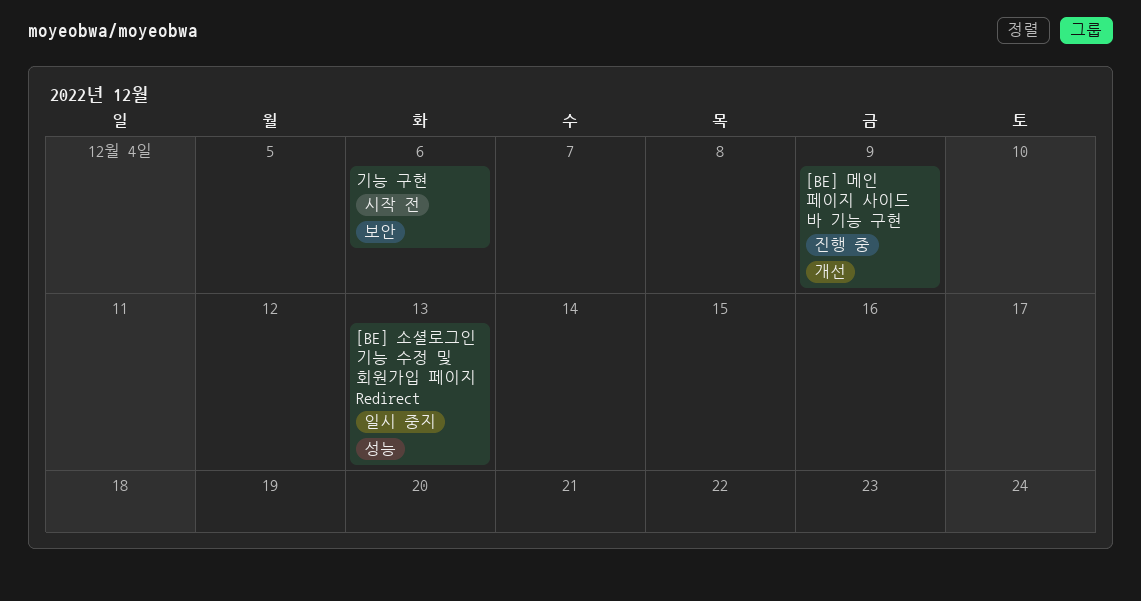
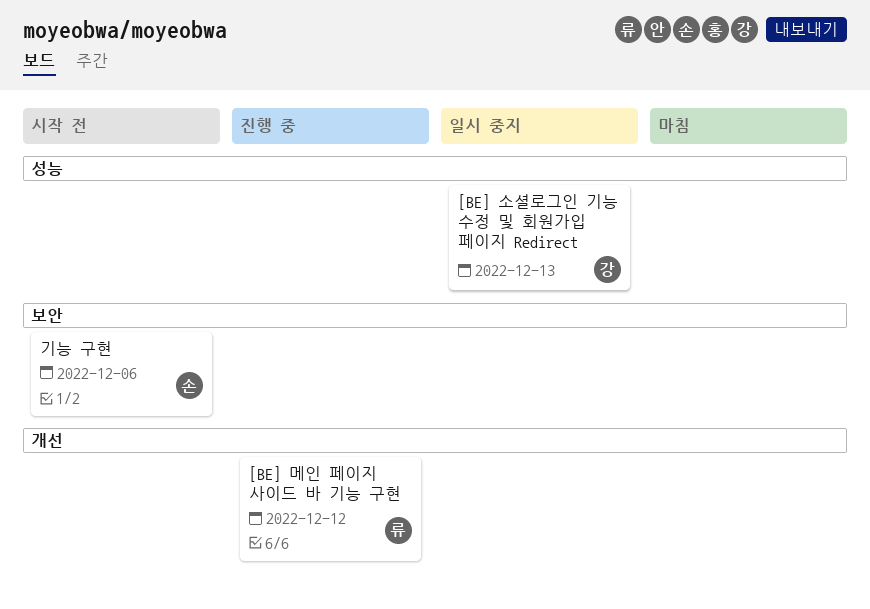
[BE] 메인 페이지 사이드 바 기능 구현, due: Dec 9 -> Dec 12

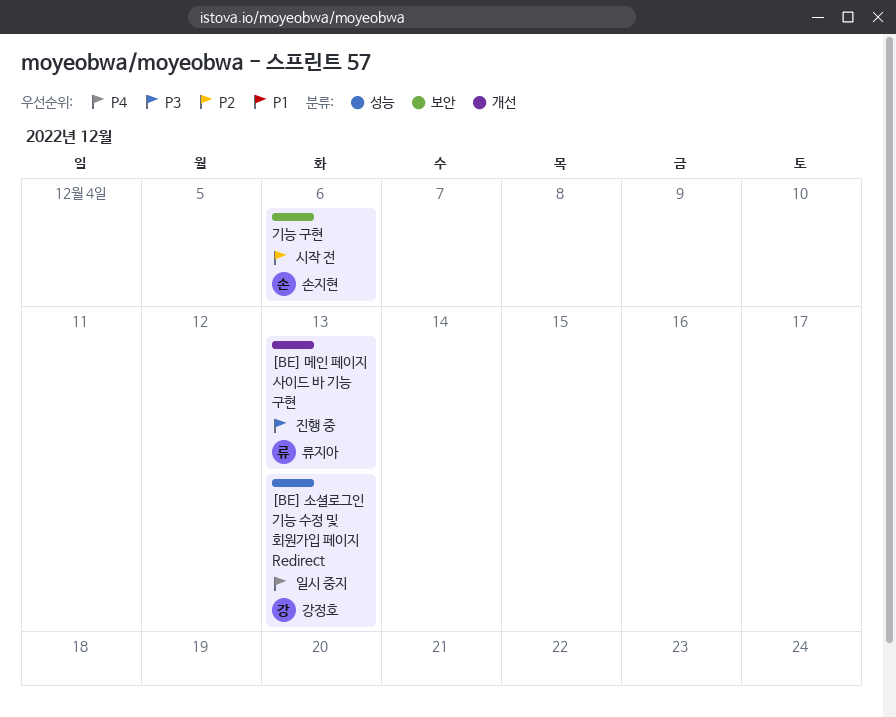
[BE] 메인 페이지 사이드 바 기능 구현, due: Dec 12 -> Dec 13

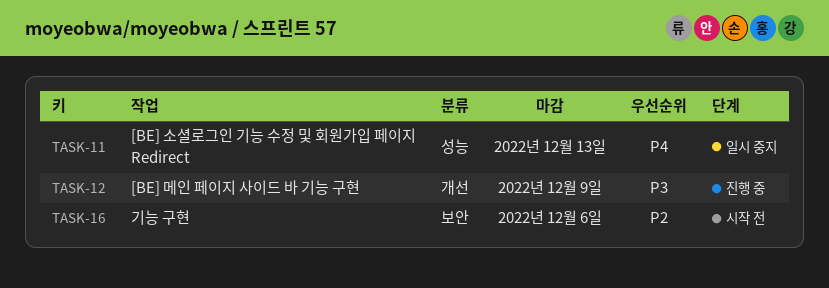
[BE] 메인 페이지 사이드 바 기능 구현, due: Dec 13 -> Dec 9

